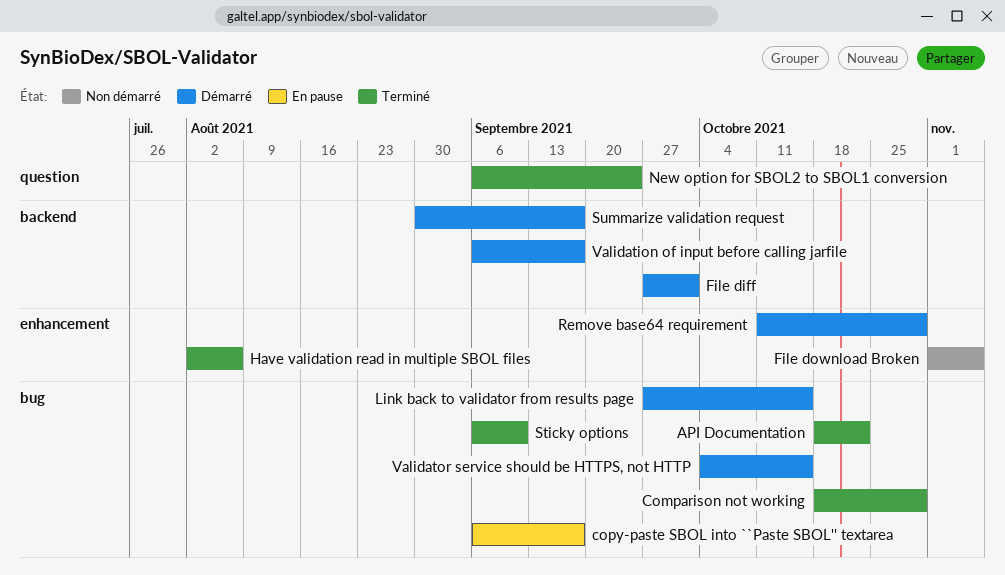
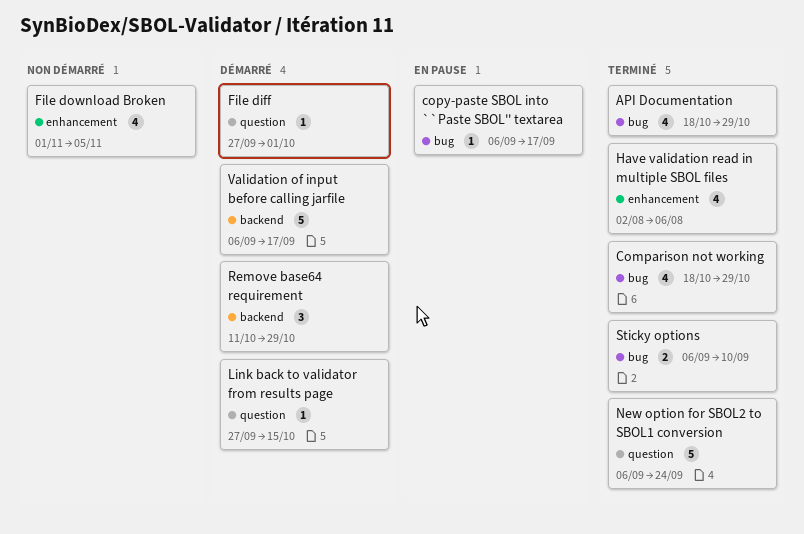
API Documentation, due: Oct 22 -> Oct 29
File diff, label: backend -> question
Link back to validator from results page, label: bug -> question
Remove base64 requirement, label: enhancement -> backend
Summarize validation request: present -> none
Validator service should be HTTPS, not HTTP: present -> none

